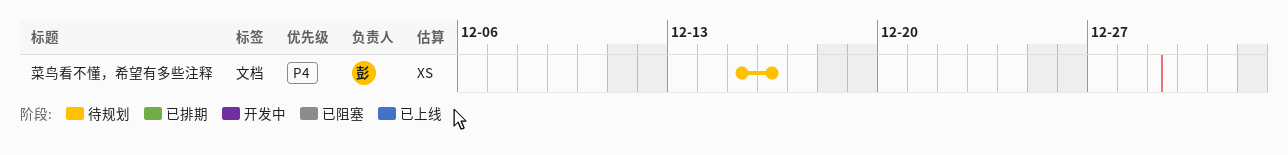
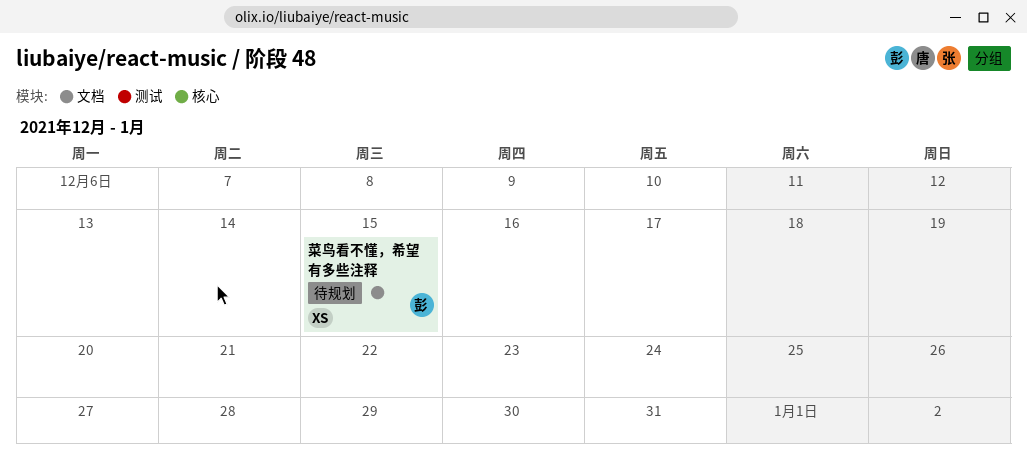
菜鸟看不懂，希望有多些注释, due: Dec 16 -> Dec 15

